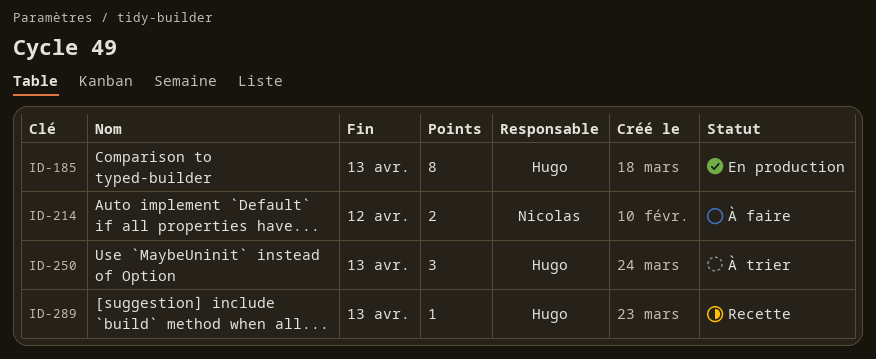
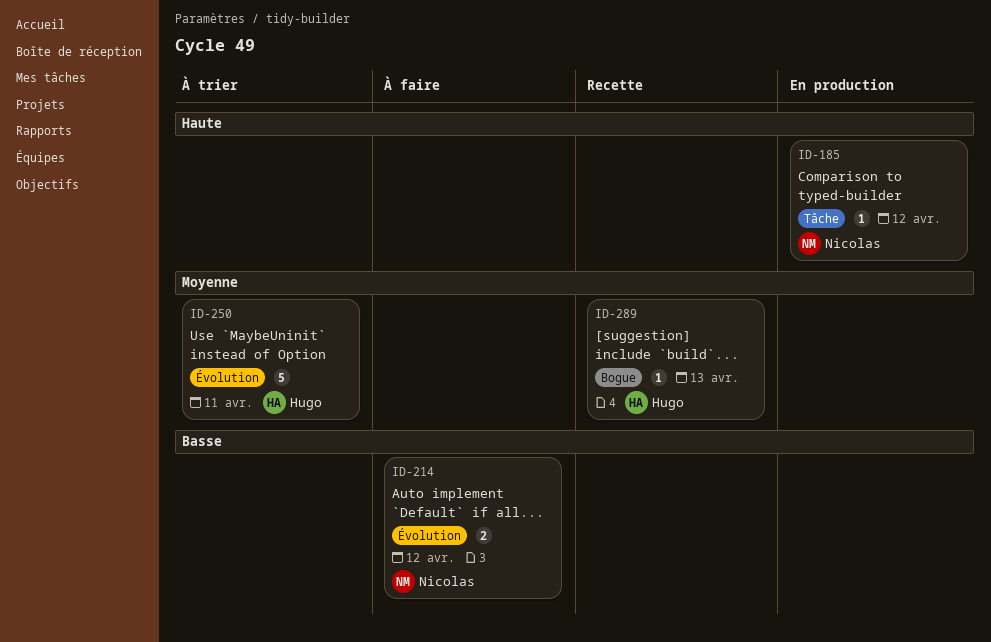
ID-185, owner: Hugo -> Nicolas
ID-185, estimate: 8 -> 1
ID-185, due: Apr 13 -> Apr 12
ID-250, estimate: 3 -> 5
ID-250, due: Apr 13 -> Apr 11

